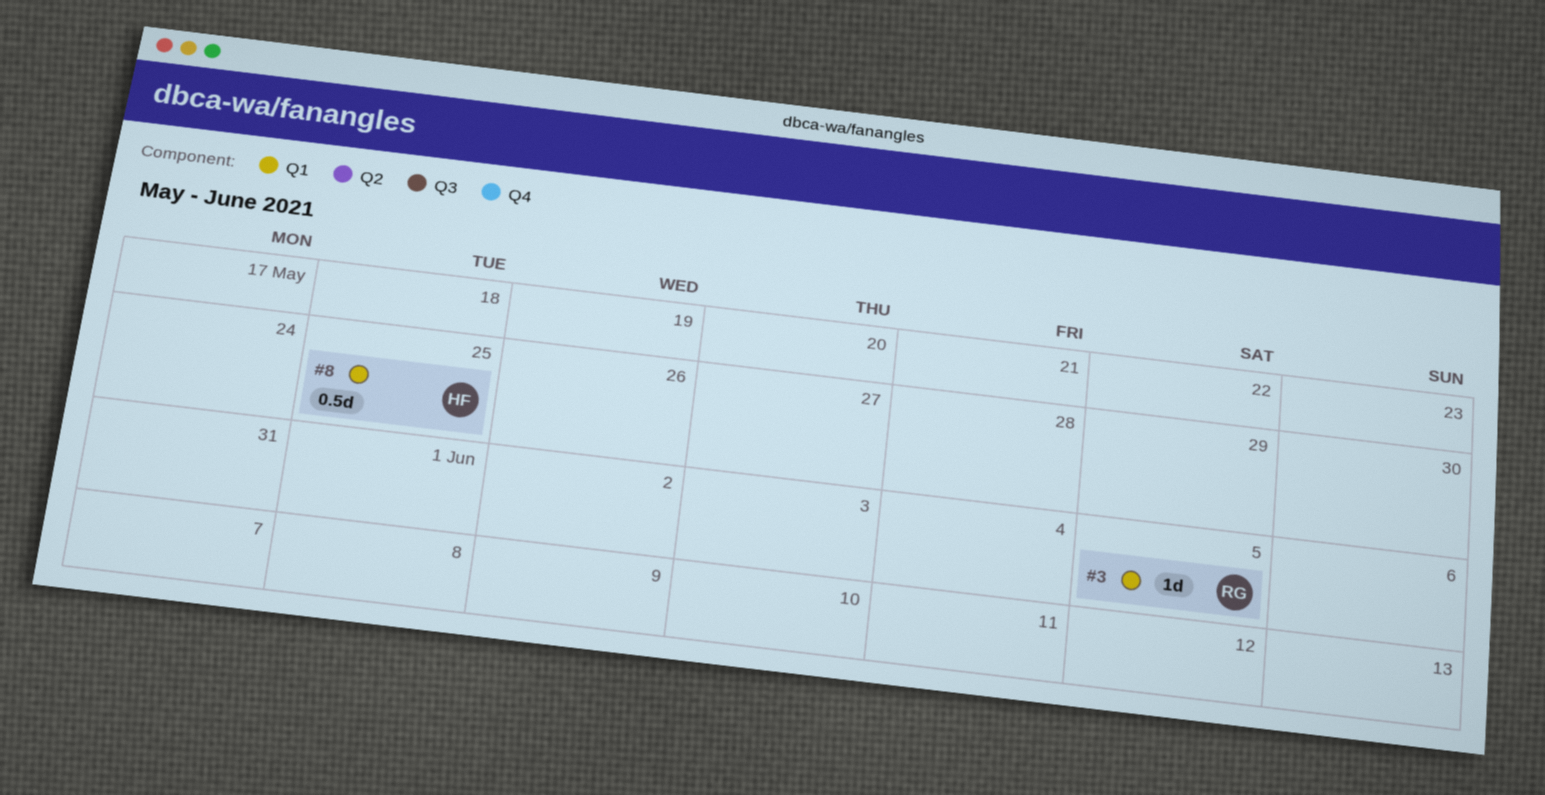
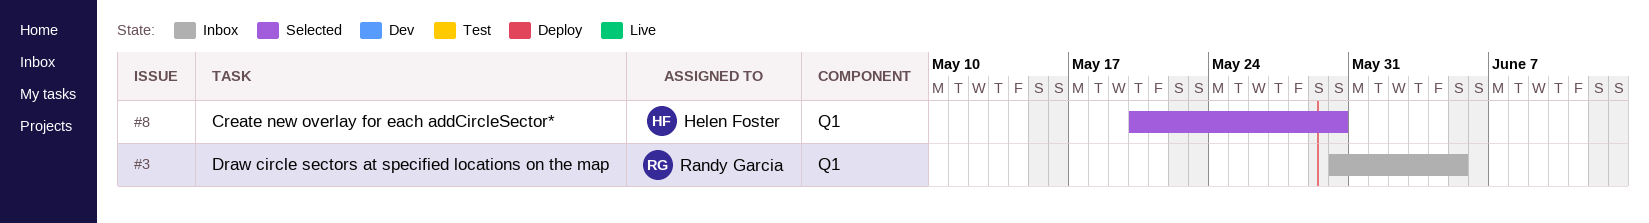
#8, due: May 25 -> May 30

